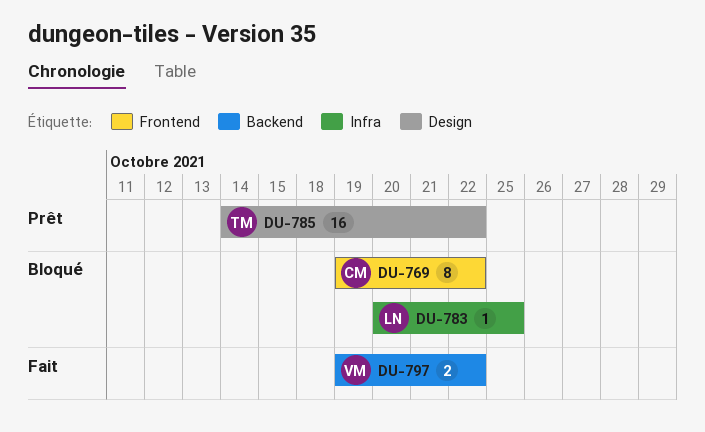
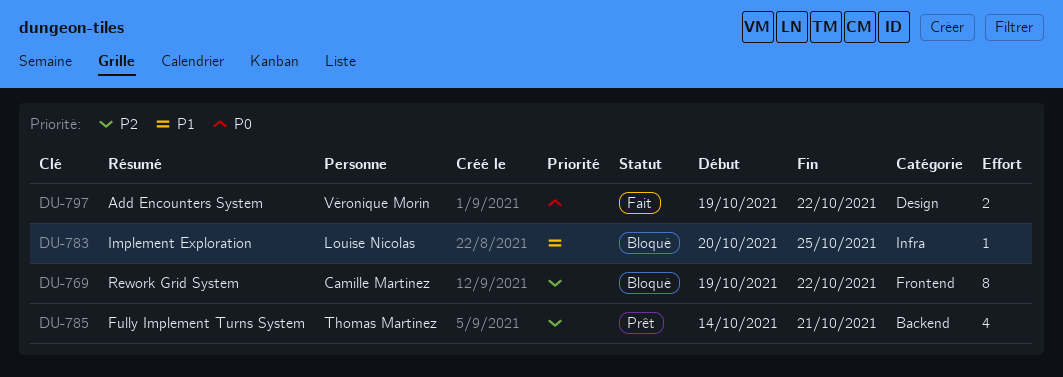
DU-785, label: Design -> Backend
DU-785, estimate: 16 -> 4
DU-785, due: Oct 22 -> Oct 21
DU-797, label: Backend -> Design

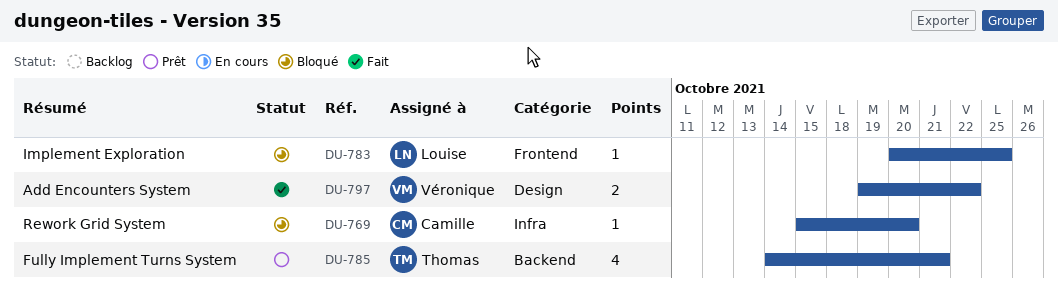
DU-769, label: Frontend -> Infra
DU-769, estimate: 8 -> 1
DU-769, start: Oct 19 -> Oct 15
DU-769, due: Oct 22 -> Oct 20
DU-783, label: Infra -> Frontend

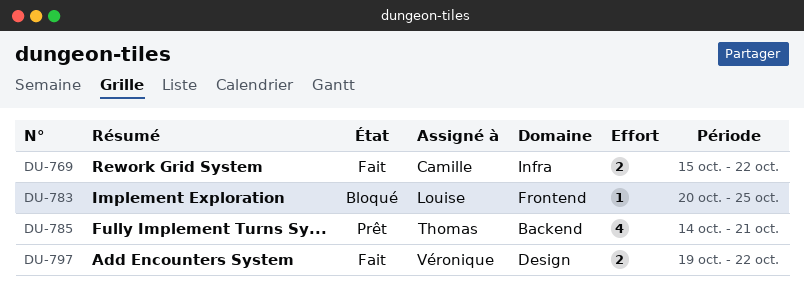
DU-769, status: Bloqué -> Fait
DU-769, estimate: 1 -> 2
DU-769, due: Oct 20 -> Oct 22

